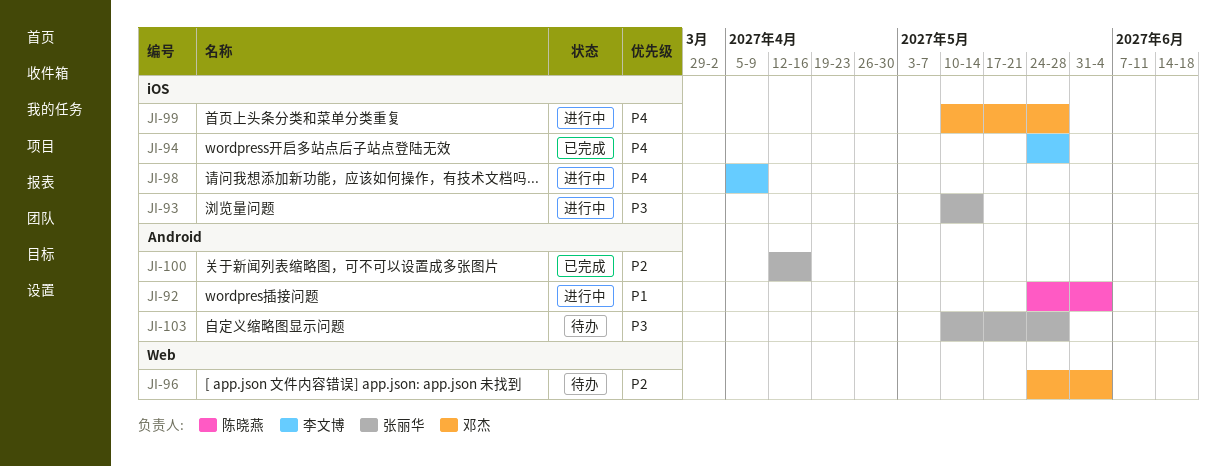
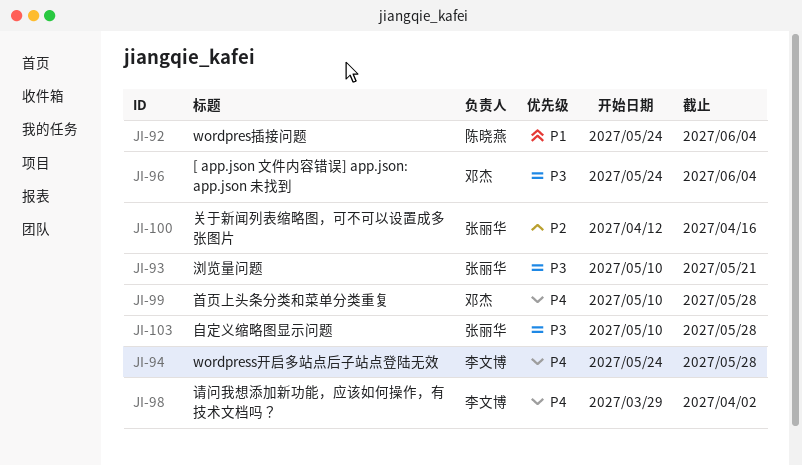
JI-93, due: May 14 -> May 21
JI-96, priority: P2 -> P3
JI-98, start: Apr 5 -> Mar 29
JI-98, due: Apr 9 -> Apr 2

